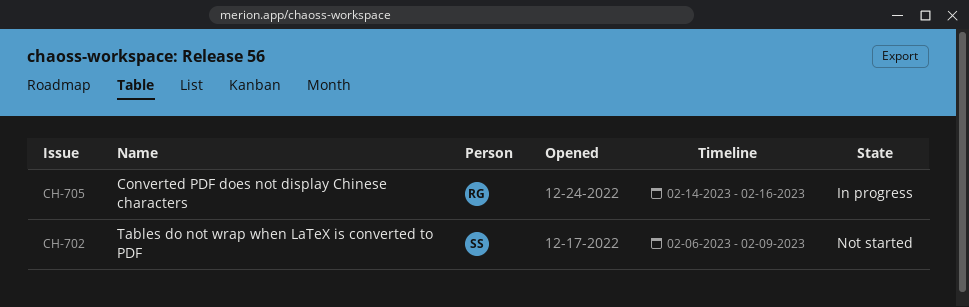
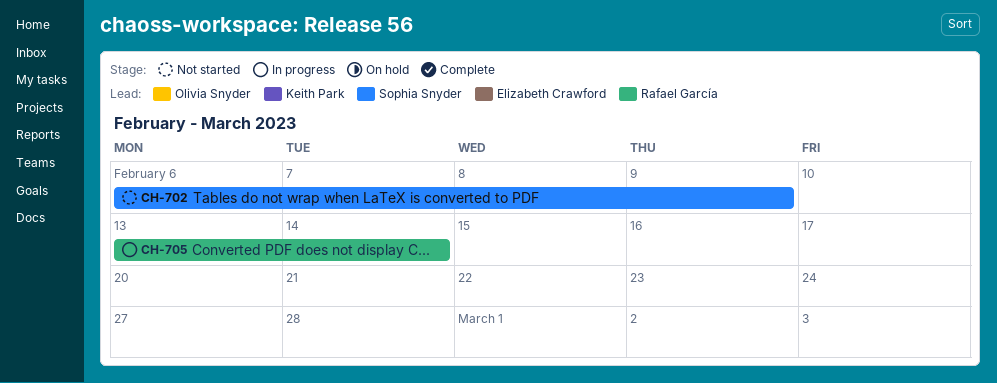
CH-705, start: Feb 14 -> Feb 13
CH-705, due: Feb 16 -> Feb 14

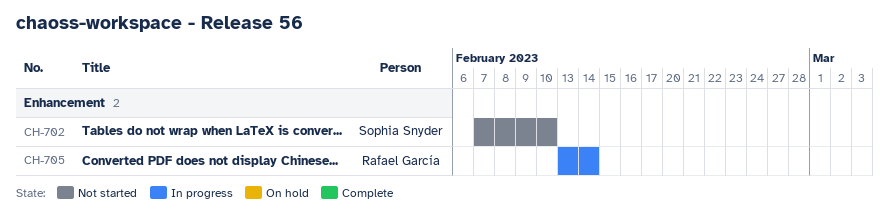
CH-702, start: Feb 6 -> Feb 7
CH-702, due: Feb 9 -> Feb 10

